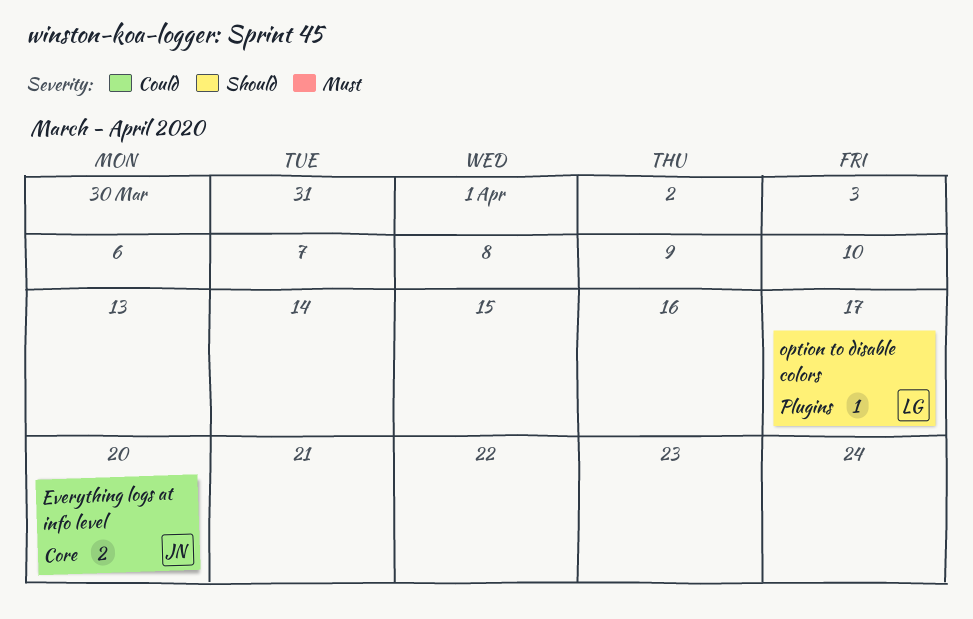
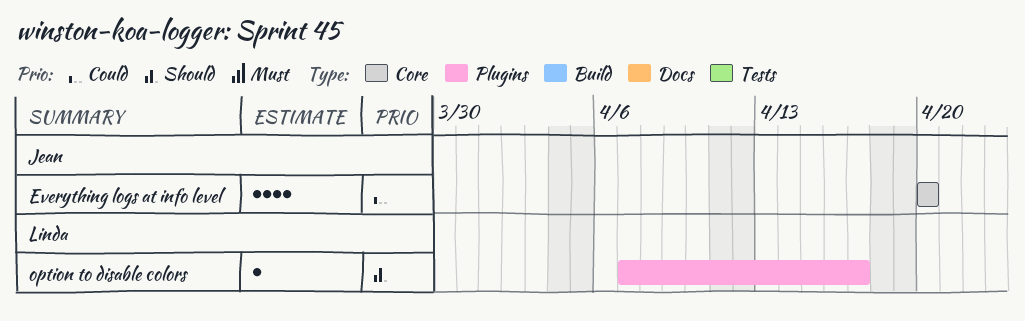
Everything logs at info level, estimate: 2 -> 4

